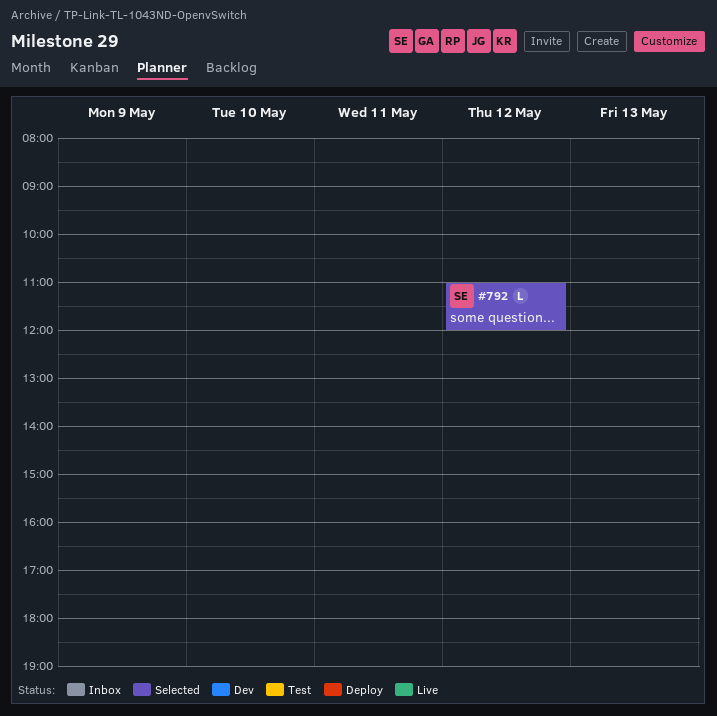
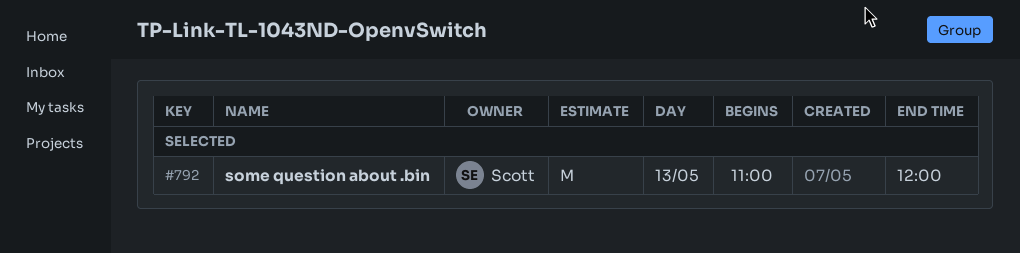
#792, estimate: L -> M
#792, day: May 12 -> May 13

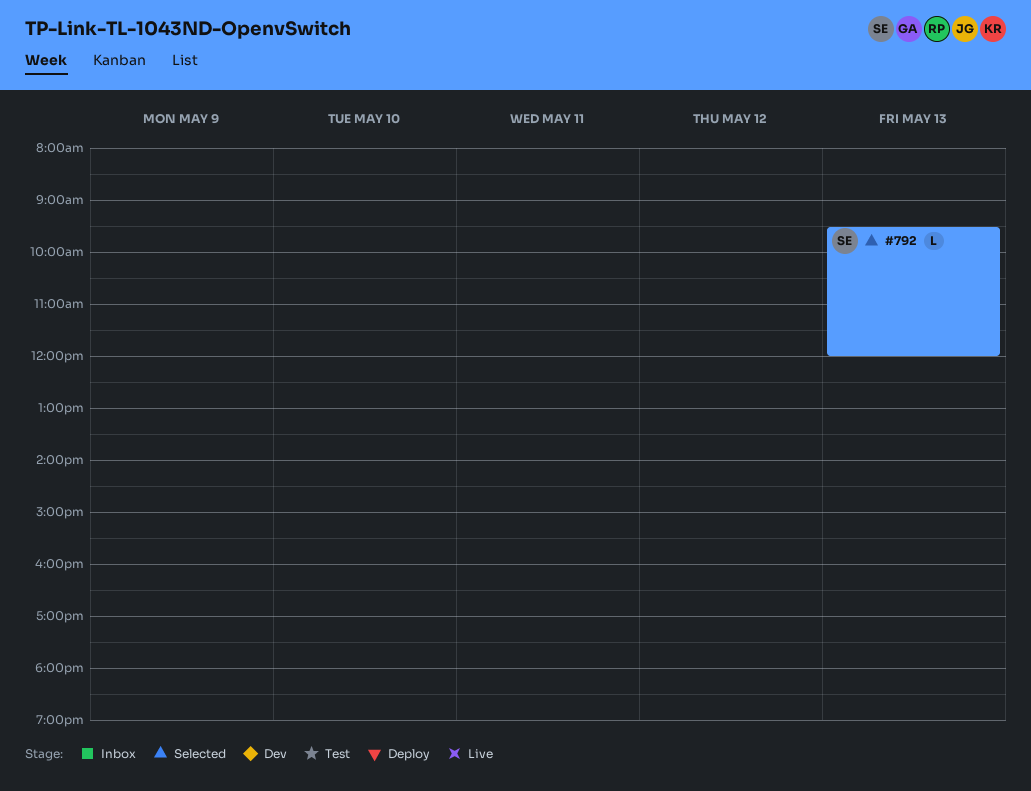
#792, estimate: M -> L
#792, begins: 11:00 -> 09:30

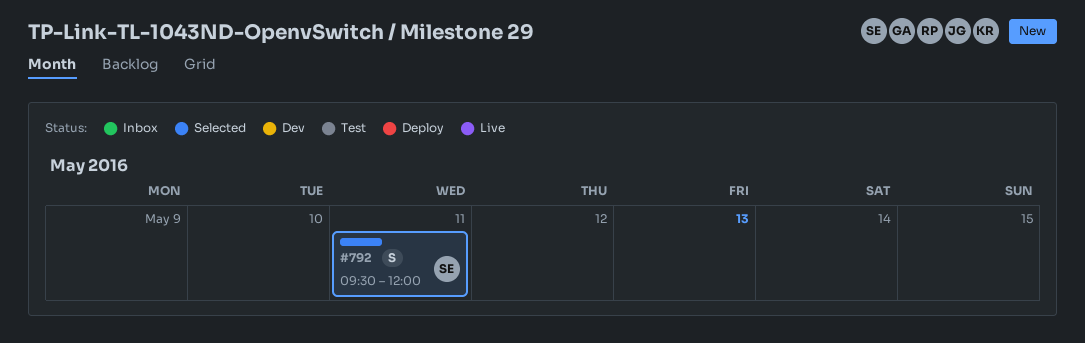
#792, estimate: L -> S
#792, day: May 13 -> May 11

